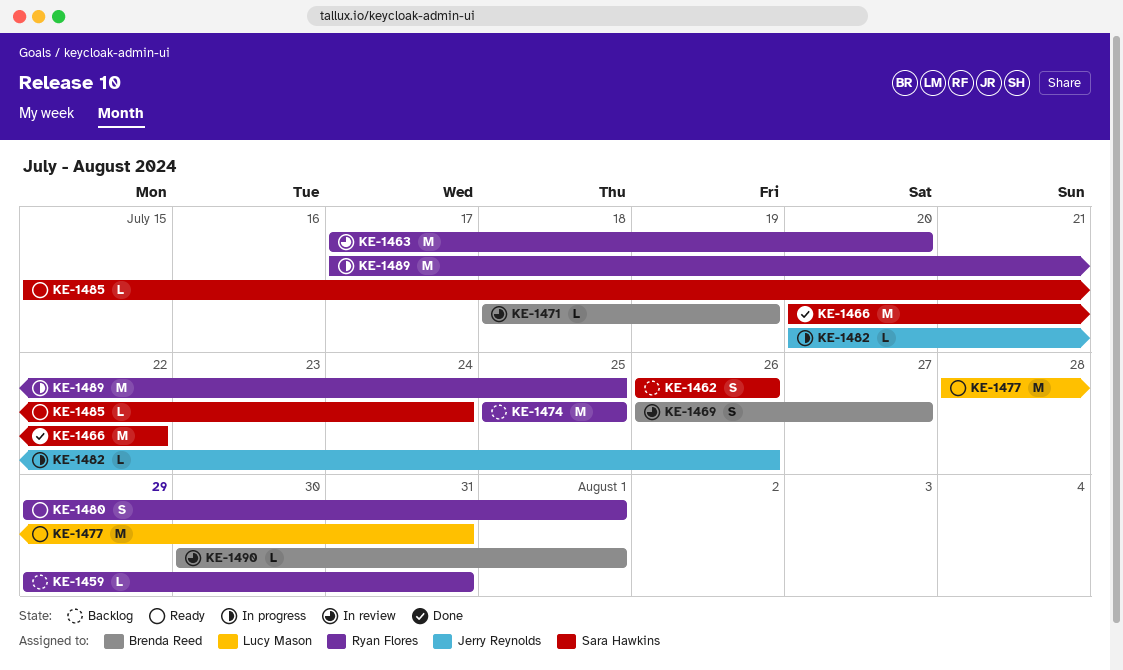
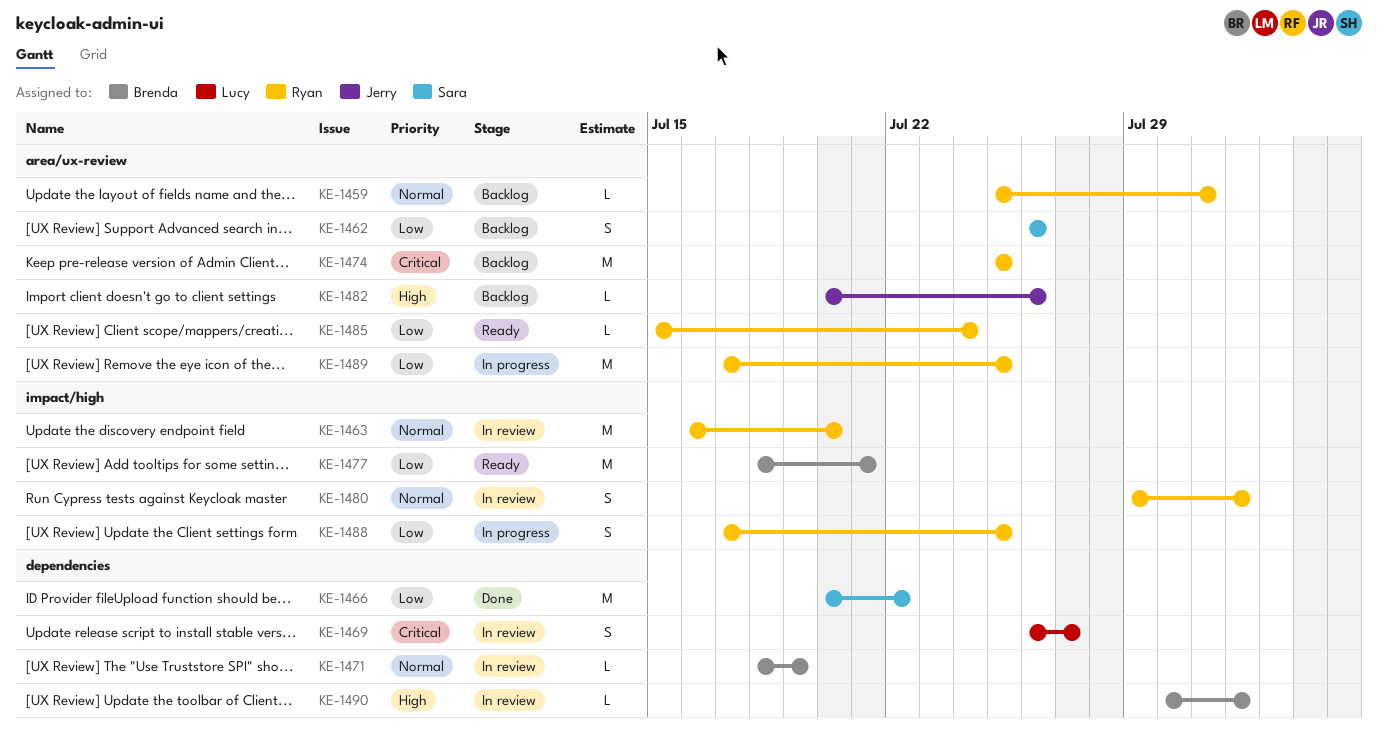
KE-1459, start: Jul 29 -> Jul 25
KE-1463, start: Jul 17 -> Jul 16
KE-1469, owner: Brenda Reed -> Lucy Mason
KE-1477, owner: Lucy Mason -> Brenda Reed
KE-1477, start: Jul 28 -> Jul 18
KE-1477, due: Jul 31 -> Jul 21
KE-1480, status: Ready -> In review
KE-1482, status: In progress -> Backlog
KE-1485, owner: Sara Hawkins -> Ryan Flores
KE-1488: none -> present

